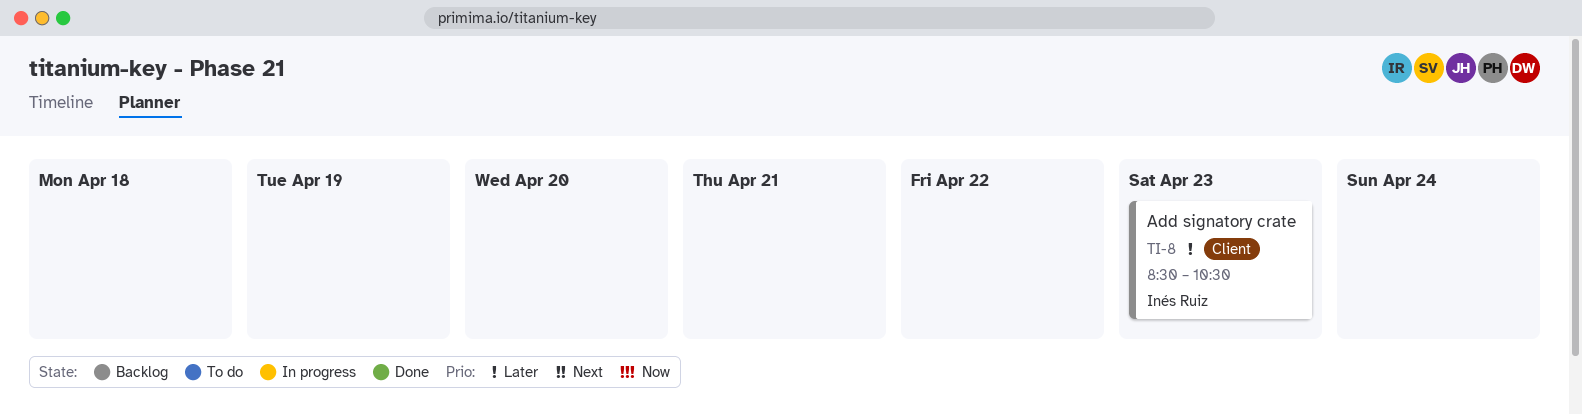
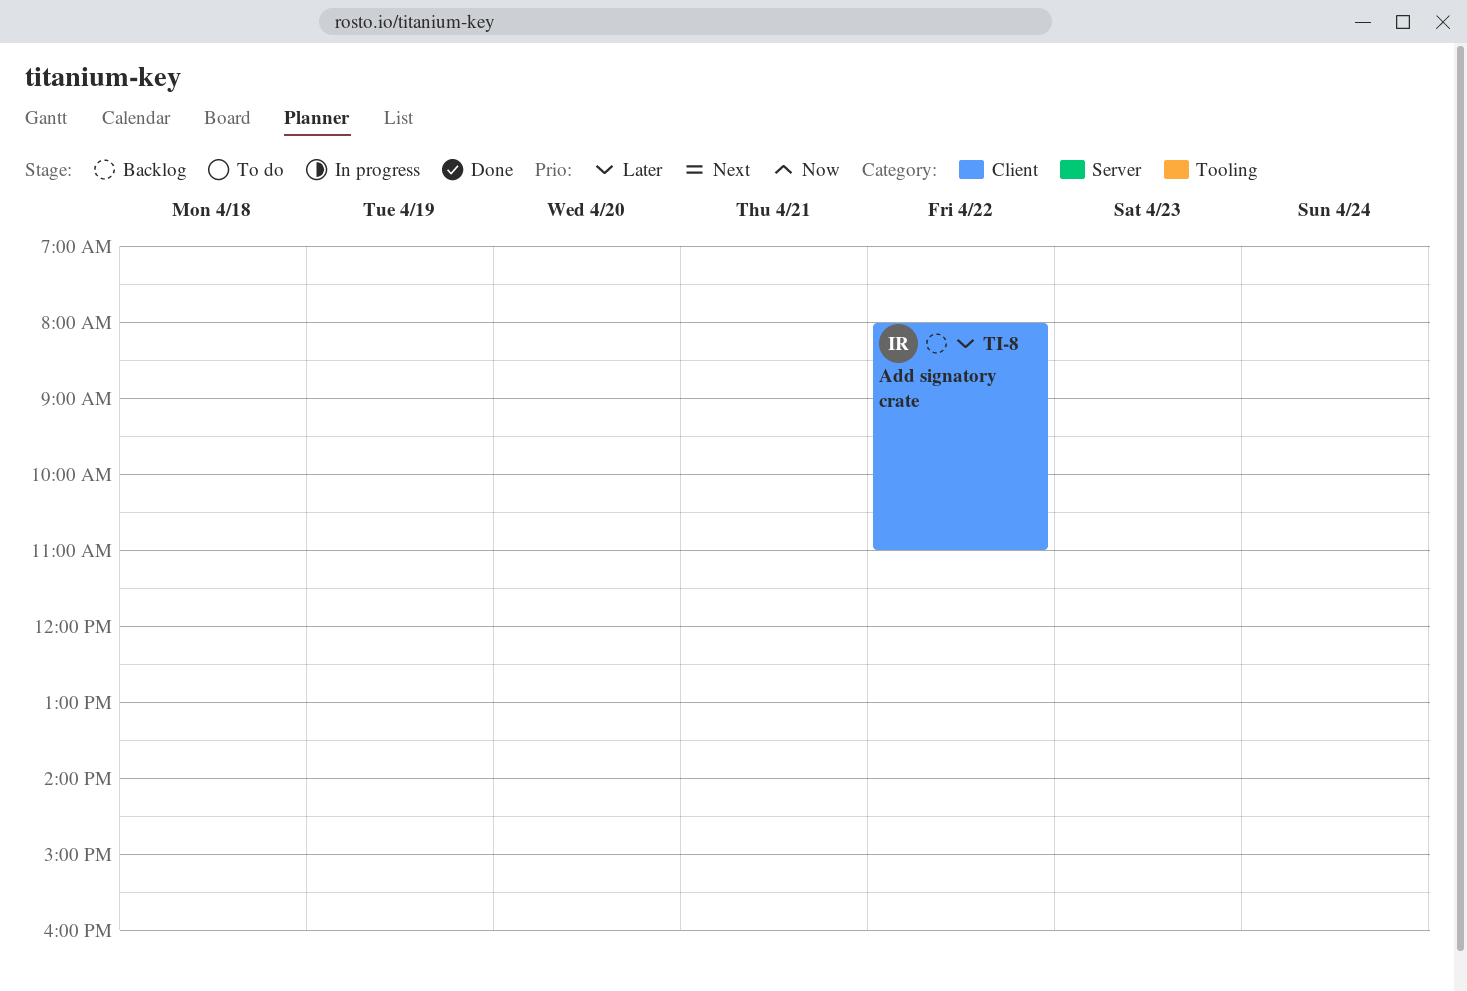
TI-8, day: Apr 23 -> Apr 22
TI-8, begins: 08:30 -> 08:00
TI-8, ends: 10:30 -> 11:00

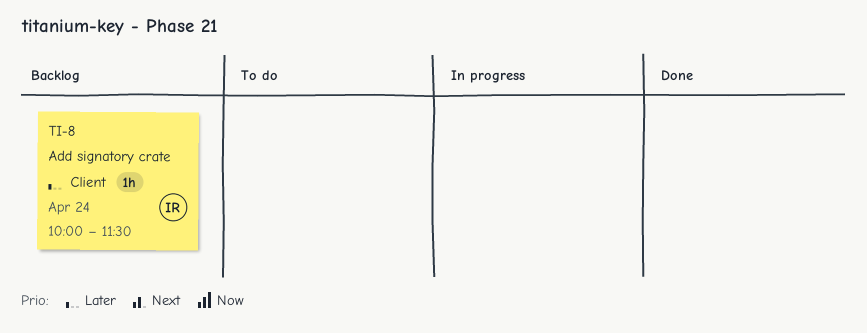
TI-8, day: Apr 22 -> Apr 24
TI-8, begins: 08:00 -> 10:00
TI-8, ends: 11:00 -> 11:30

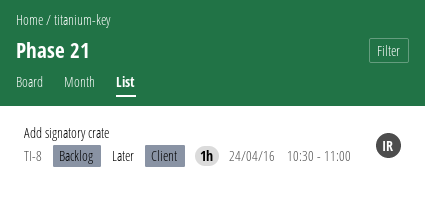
TI-8, begins: 10:00 -> 10:30
TI-8, ends: 11:30 -> 11:00

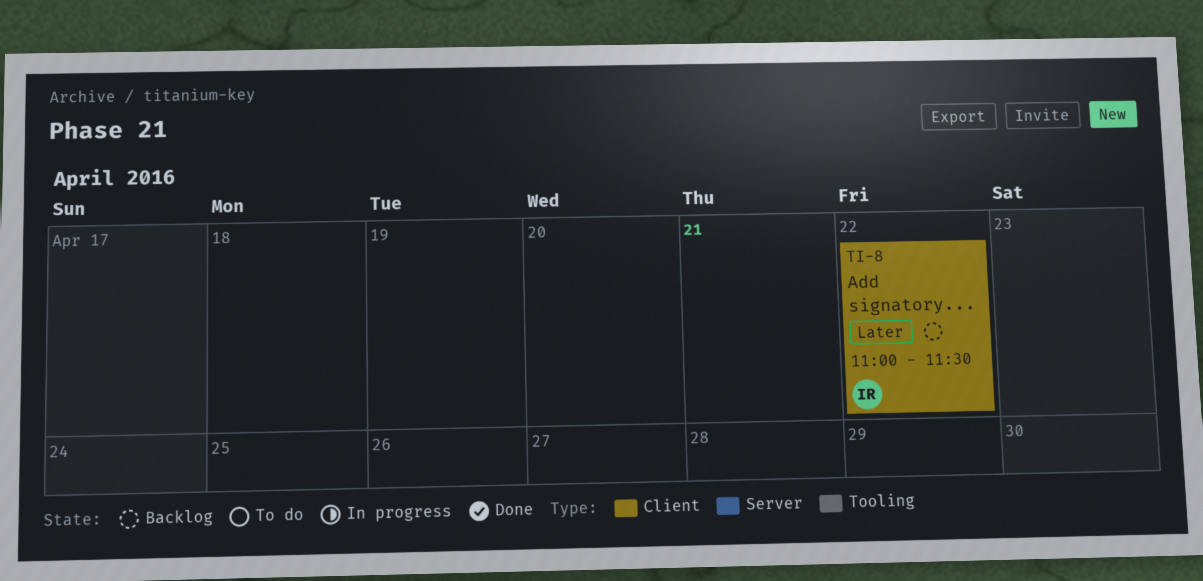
TI-8, day: Apr 24 -> Apr 22
TI-8, begins: 10:30 -> 11:00
TI-8, ends: 11:00 -> 11:30

